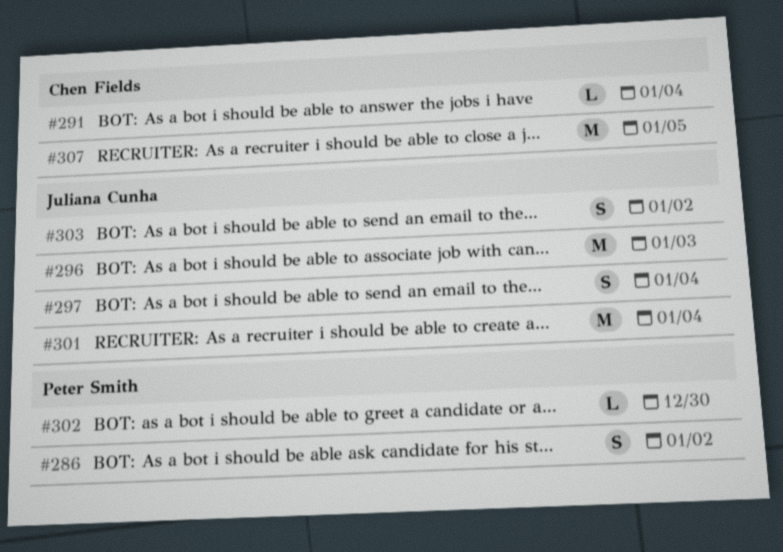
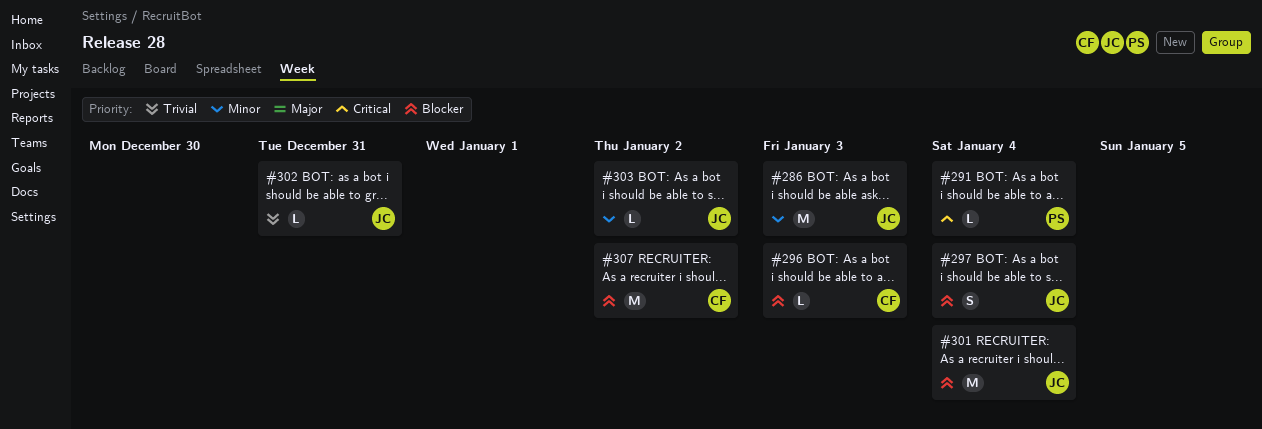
#286, owner: Peter Smith -> Juliana Cunha
#286, estimate: S -> M
#286, due: Jan 2 -> Jan 3
#291, owner: Chen Fields -> Peter Smith
#296, owner: Juliana Cunha -> Chen Fields
#296, estimate: M -> L
#302, owner: Peter Smith -> Juliana Cunha
#302, due: Dec 30 -> Dec 31
#303, estimate: S -> L
#307, due: Jan 5 -> Jan 2

